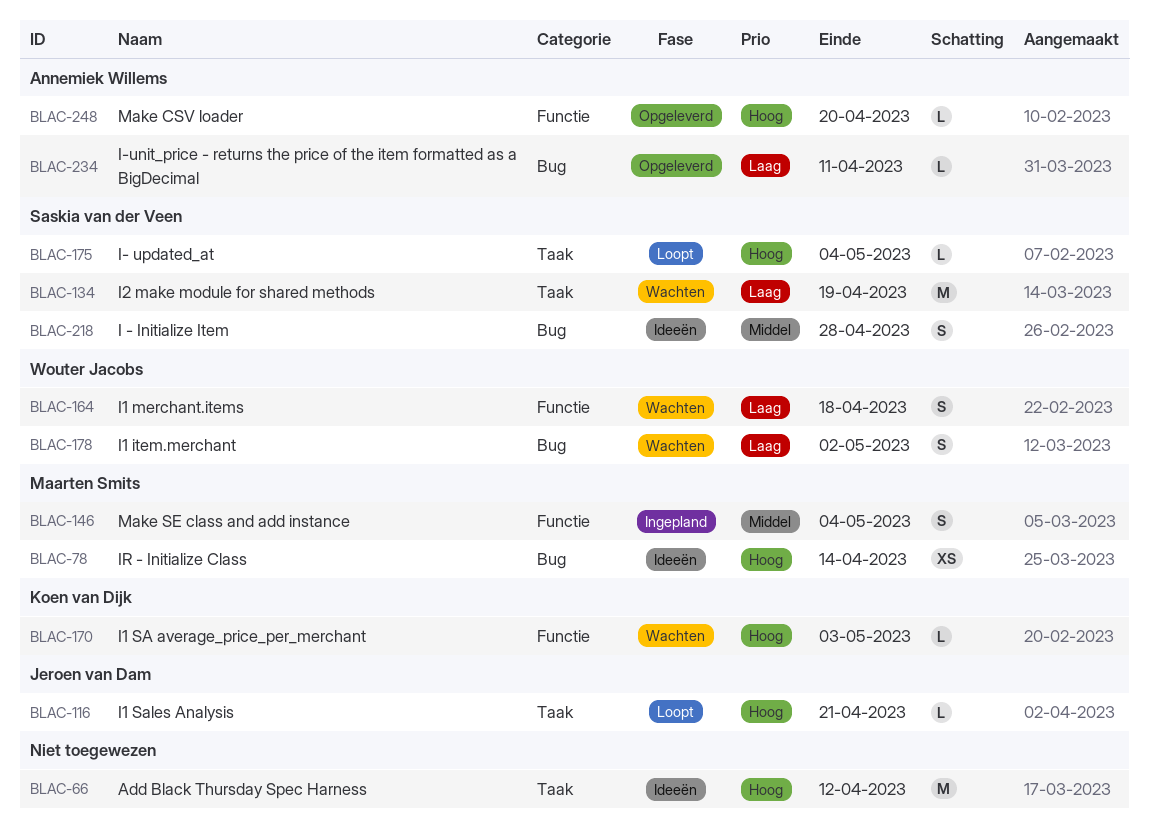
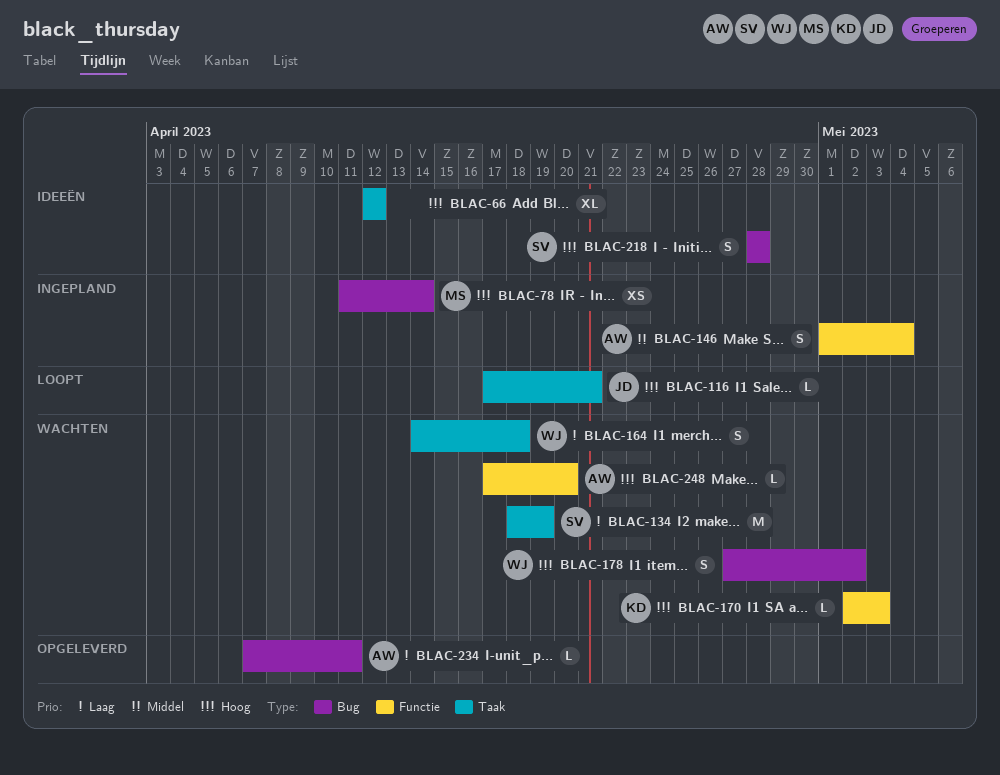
BLAC-66, estimate: M -> XL
BLAC-78, status: Ideeën -> Ingepland
BLAC-146, owner: Maarten Smits -> Annemiek Willems
BLAC-164, label: Functie -> Taak
BLAC-175: present -> none
BLAC-178, priority: Laag -> Hoog
BLAC-218, priority: Middel -> Hoog
BLAC-248, status: Opgeleverd -> Wachten

